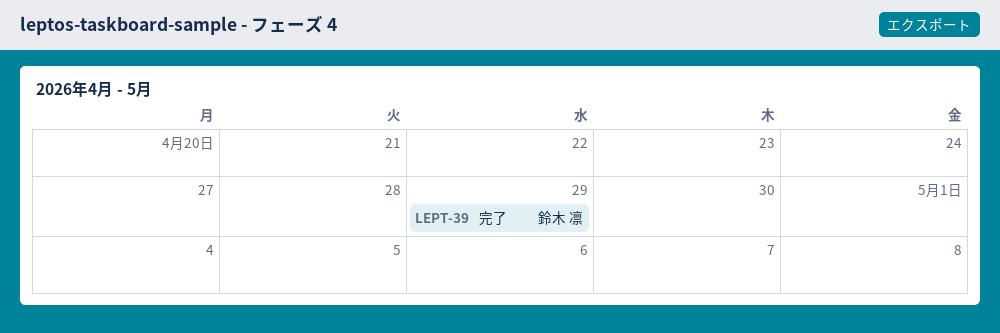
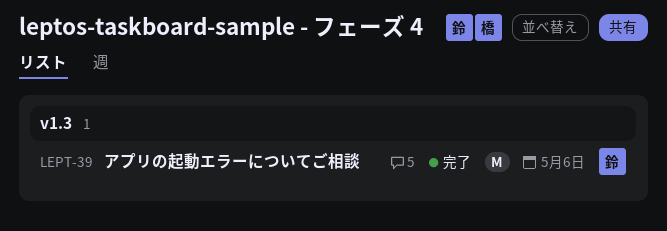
LEPT-39, due: Apr 29 -> May 6

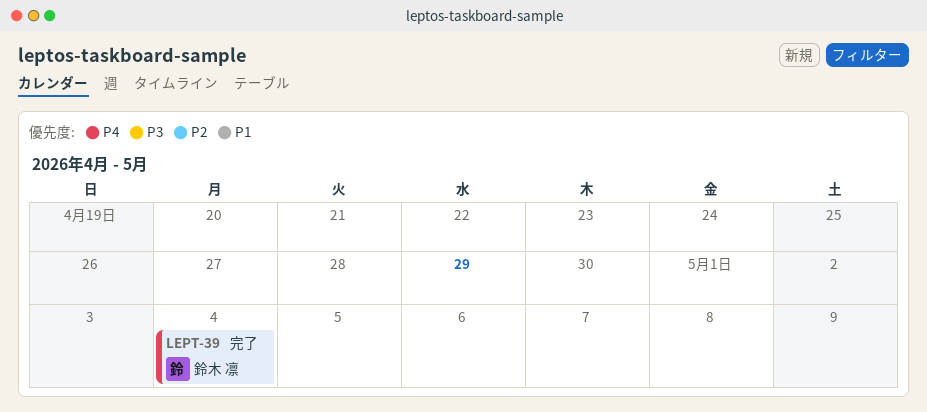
LEPT-39, due: May 6 -> May 4

